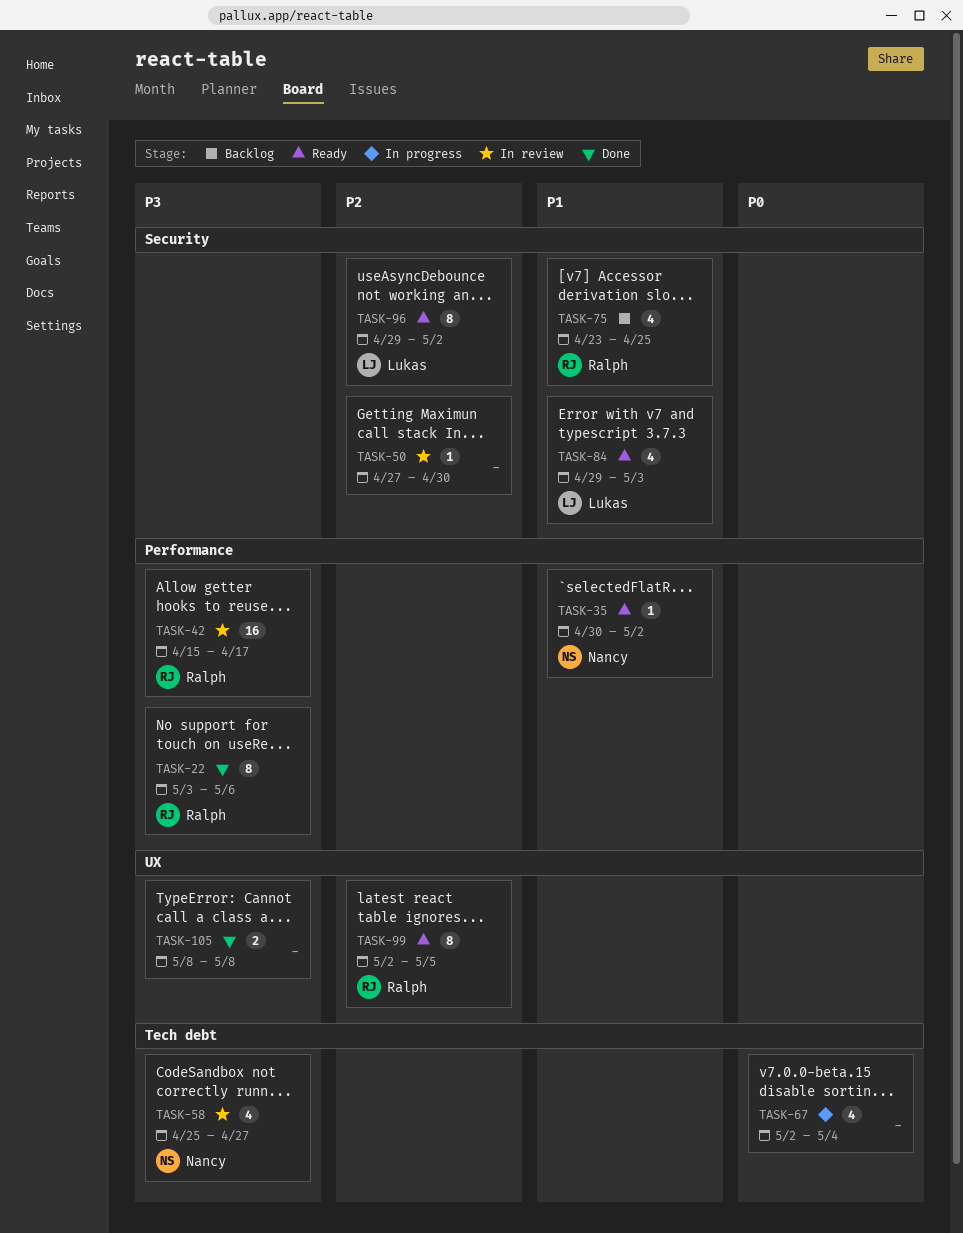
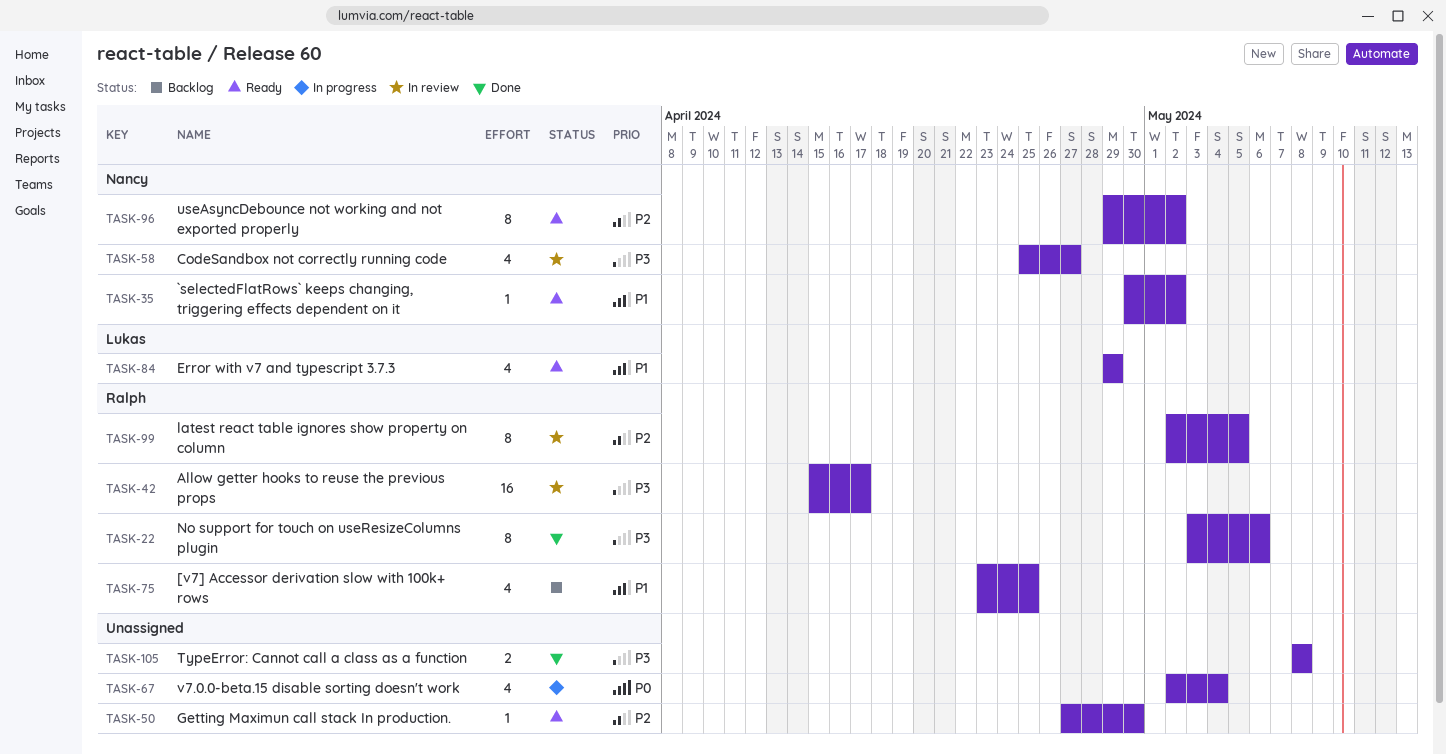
TASK-50, status: In review -> Ready
TASK-84, due: May 3 -> Apr 29
TASK-96, owner: Lukas -> Nancy
TASK-99, status: Ready -> In review

